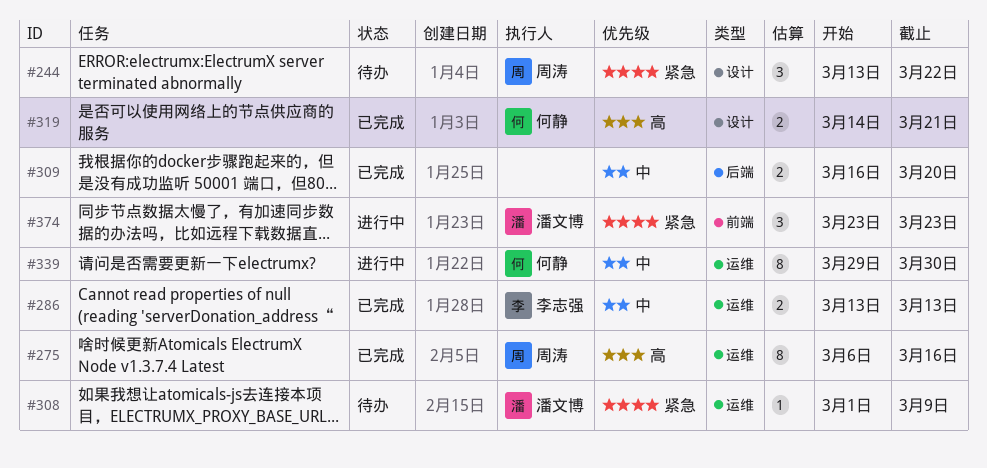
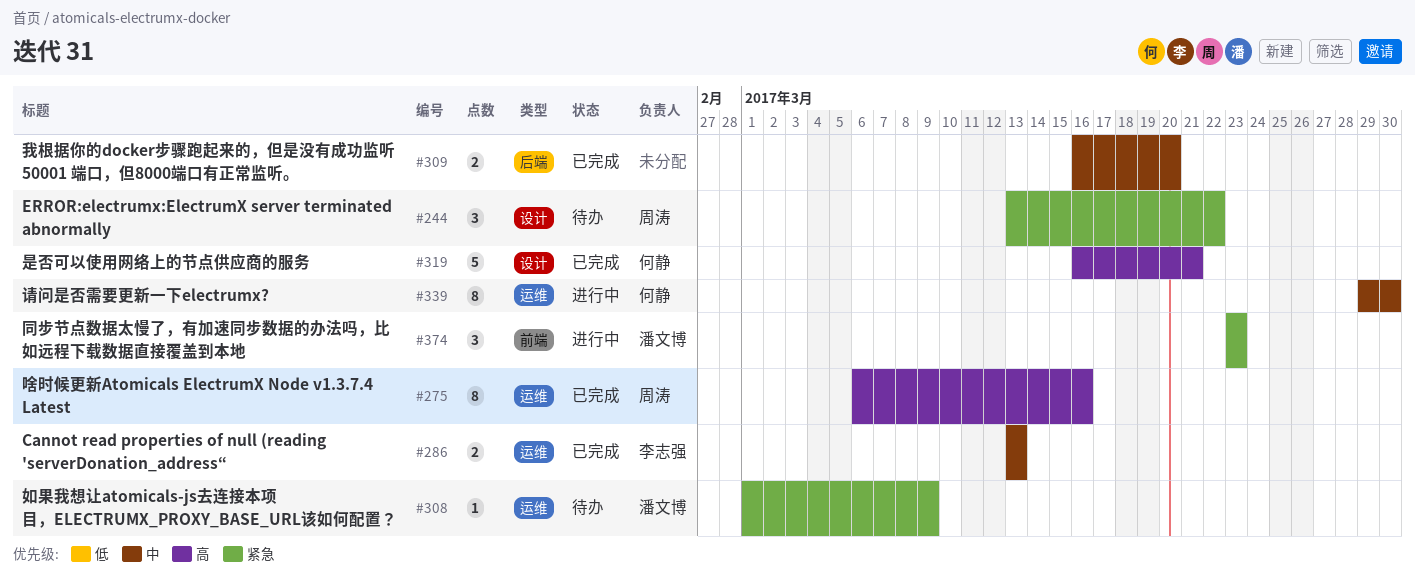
#319, estimate: 2 -> 5
#319, start: Mar 14 -> Mar 16

